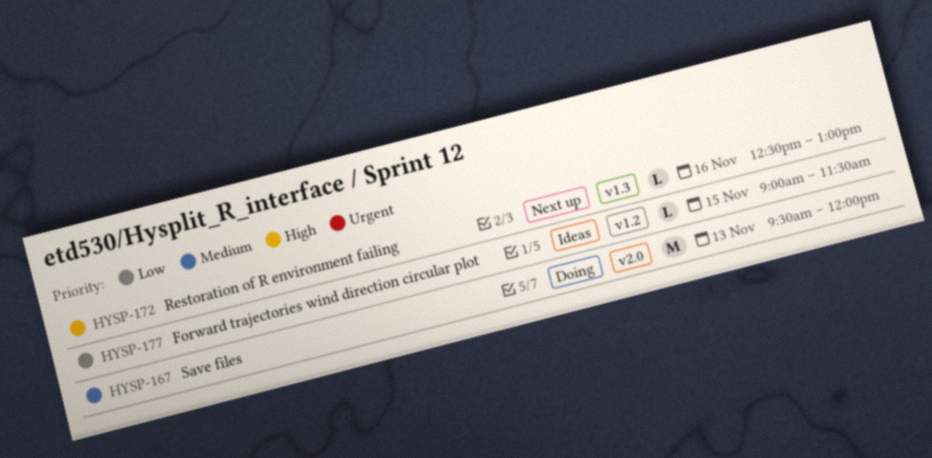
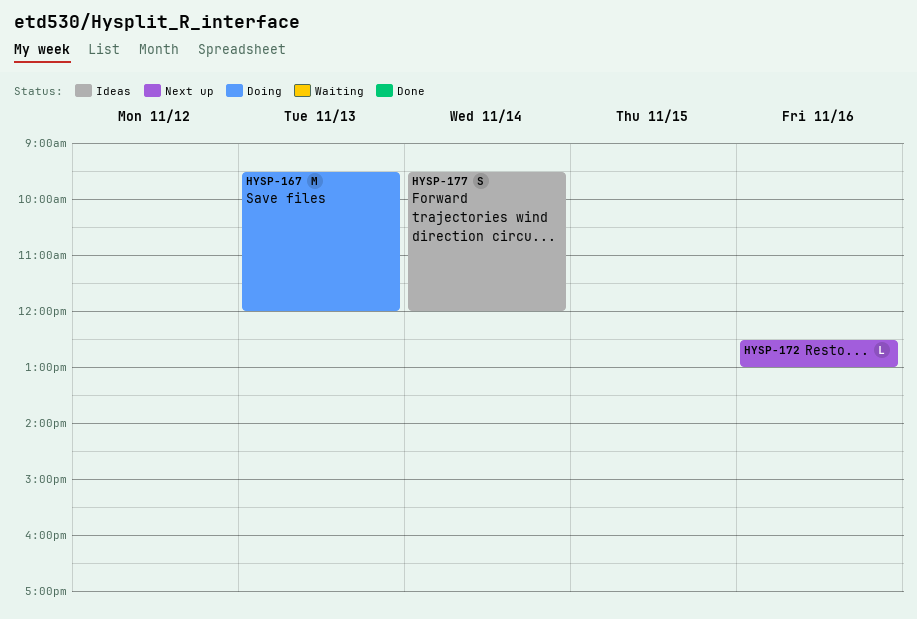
HYSP-177, estimate: L -> S
HYSP-177, day: Nov 15 -> Nov 14
HYSP-177, begins: 09:00 -> 09:30
HYSP-177, ends: 11:30 -> 12:00

